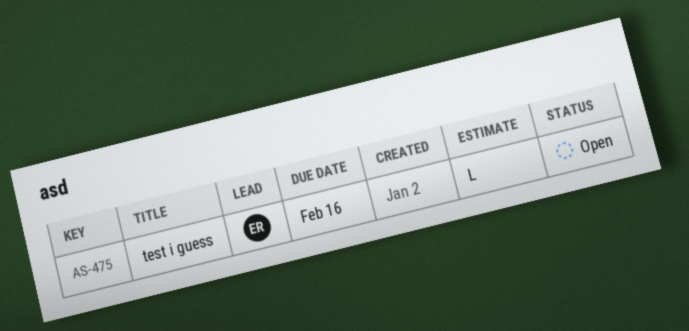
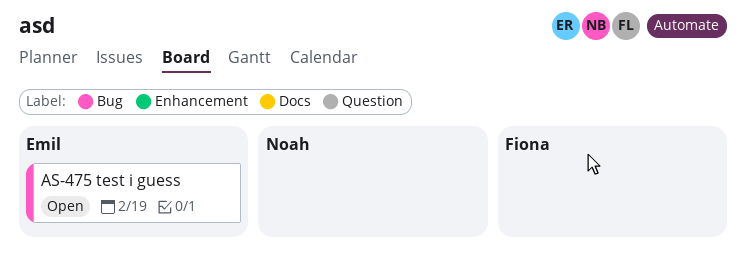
AS-475, due: Feb 16 -> Feb 19

